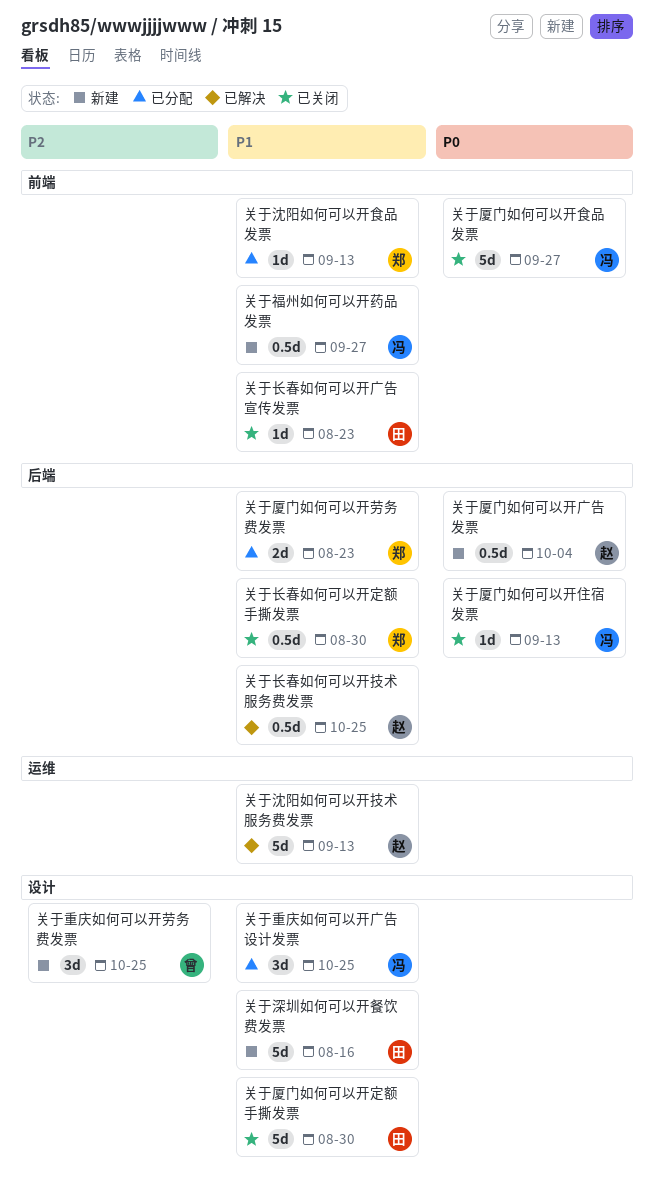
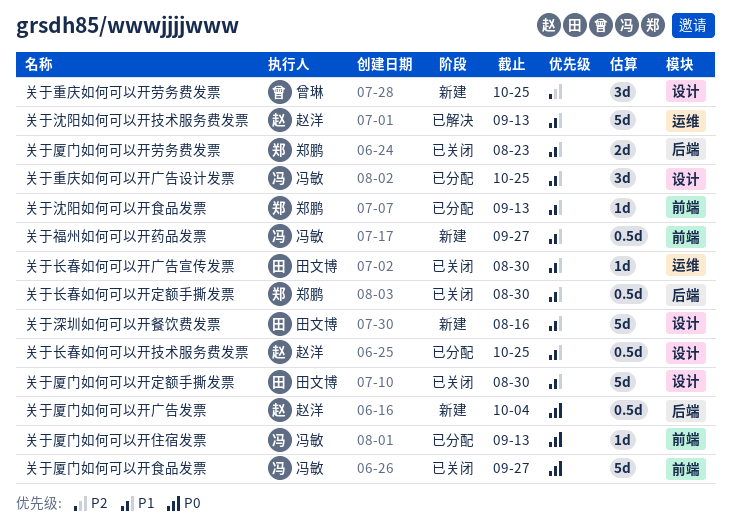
关于厦门如何可以开住宿发票, status: 已关闭 -> 已分配
关于厦门如何可以开住宿发票, label: 后端 -> 前端
关于厦门如何可以开劳务费发票, status: 已分配 -> 已关闭
关于长春如何可以开广告宣传发票, label: 前端 -> 运维
关于长春如何可以开广告宣传发票, due: Aug 23 -> Aug 30
关于长春如何可以开技术服务费发票, status: 已解决 -> 已分配
关于长春如何可以开技术服务费发票, label: 后端 -> 设计

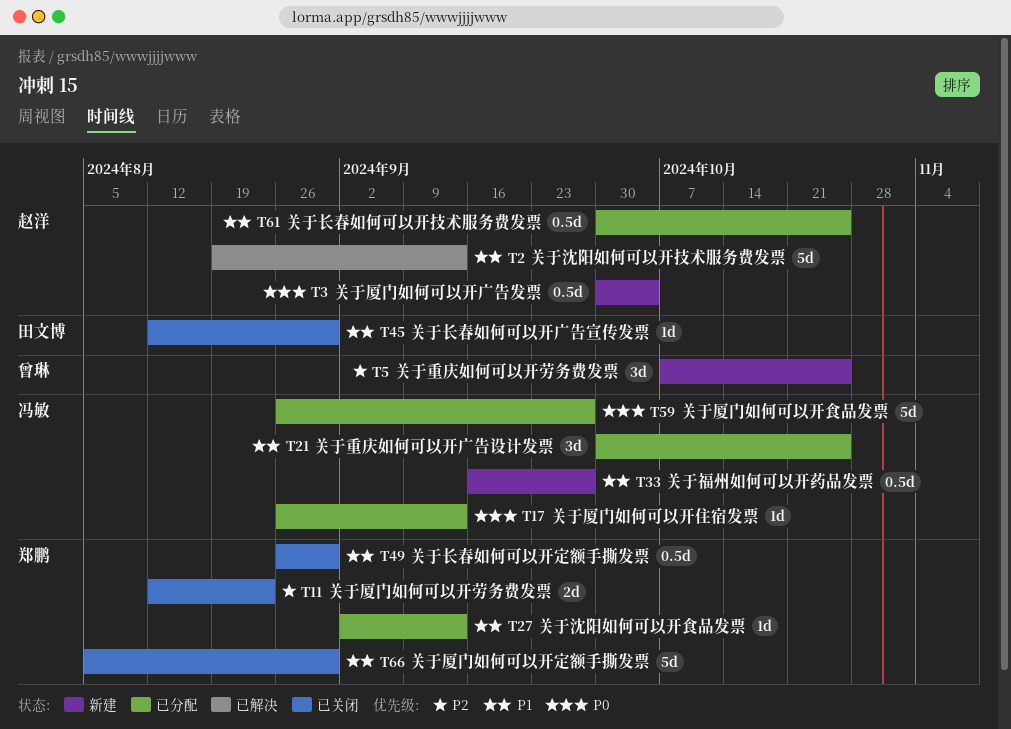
关于厦门如何可以开劳务费发票, priority: P1 -> P2
关于厦门如何可以开定额手撕发票, owner: 田文博 -> 郑鹏
关于厦门如何可以开食品发票, status: 已关闭 -> 已分配
关于深圳如何可以开餐饮费发票: present -> none

